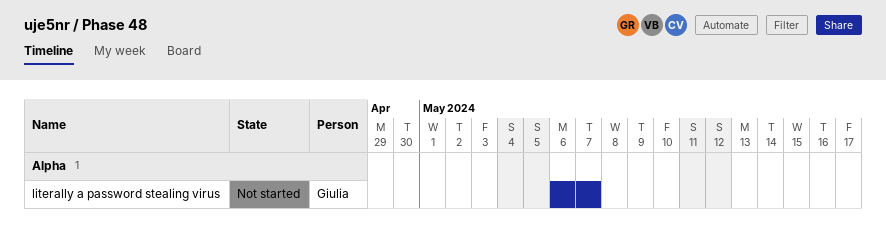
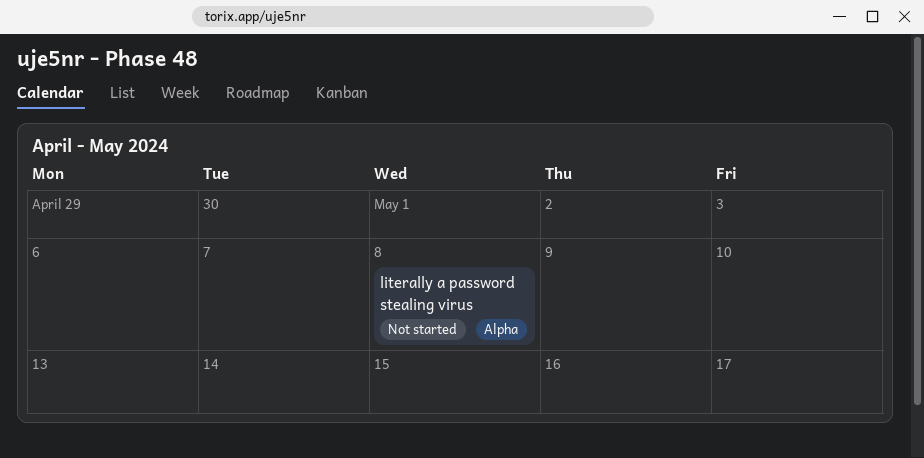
literally a password stealing virus, due: May 7 -> May 8

